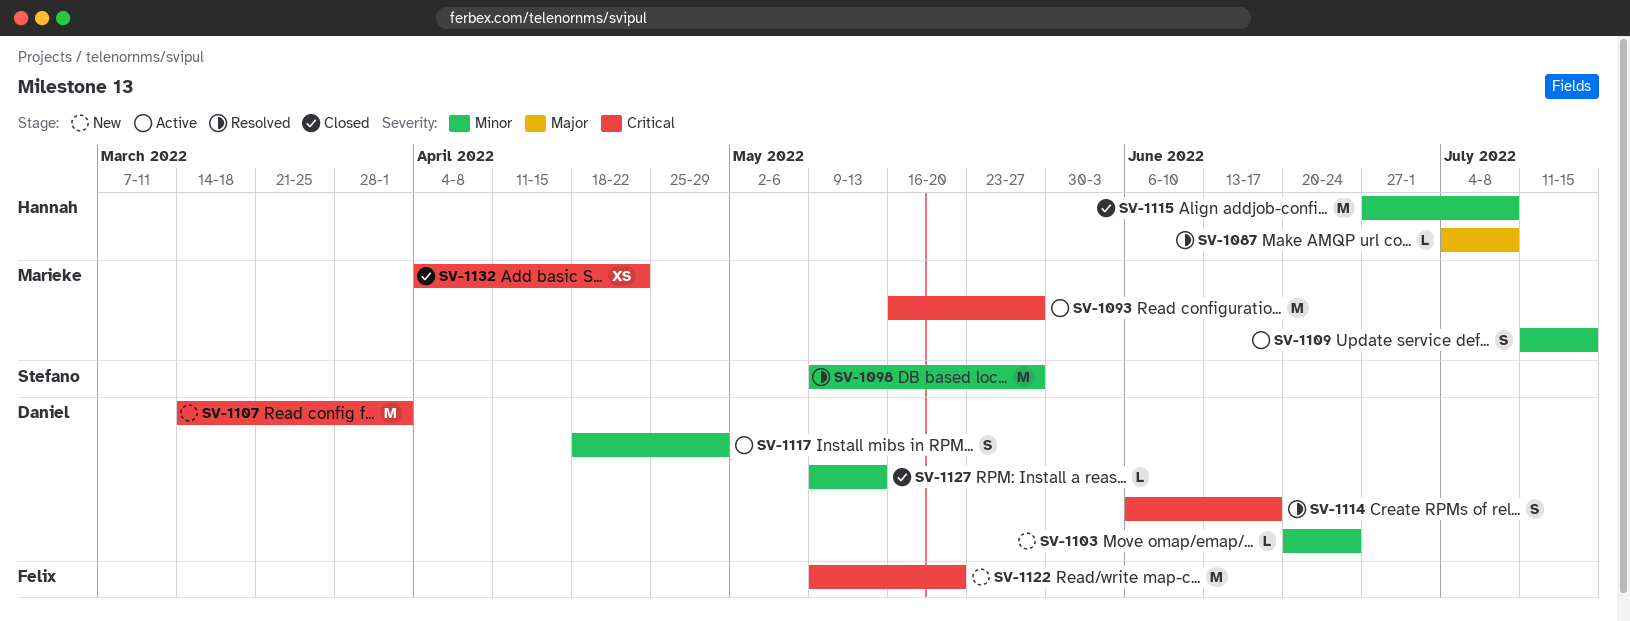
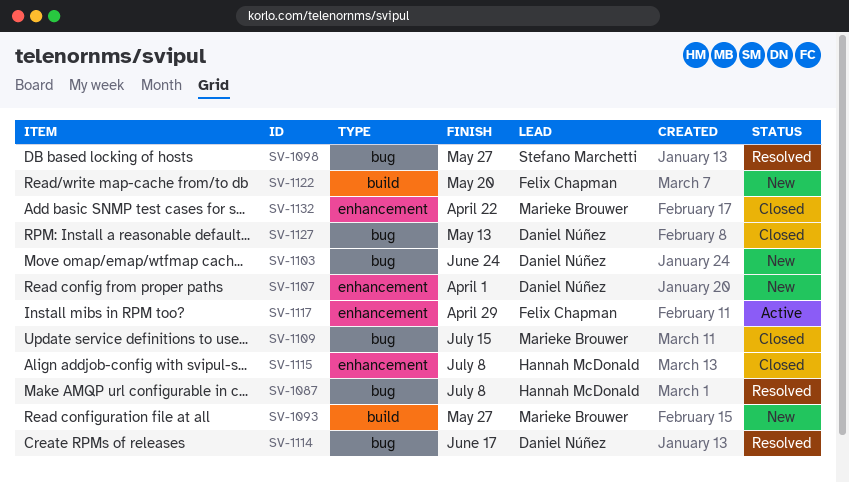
SV-1093, status: Active -> New
SV-1109, status: Active -> Closed
SV-1117, owner: Daniel Núñez -> Felix Chapman

